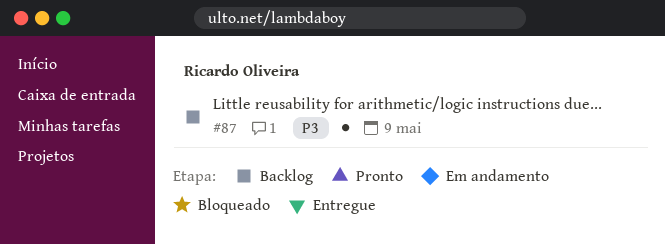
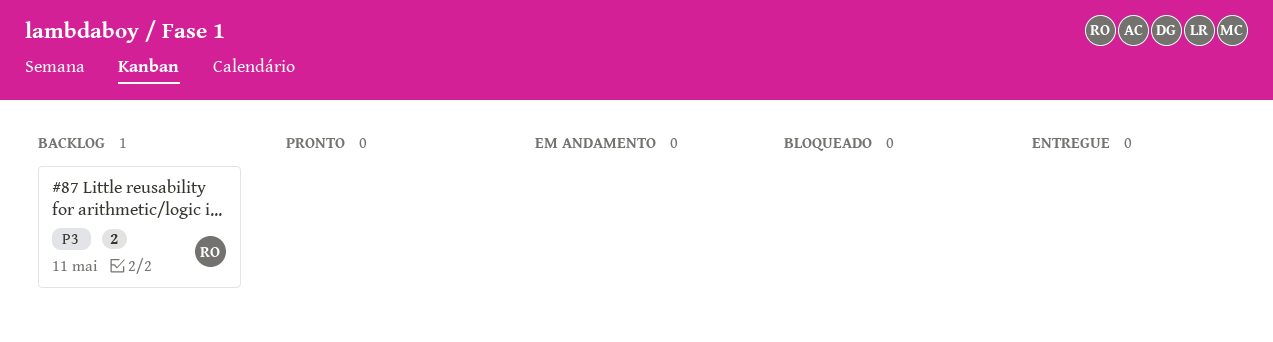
#87, estimate: 1 -> 2
#87, due: May 9 -> May 11

